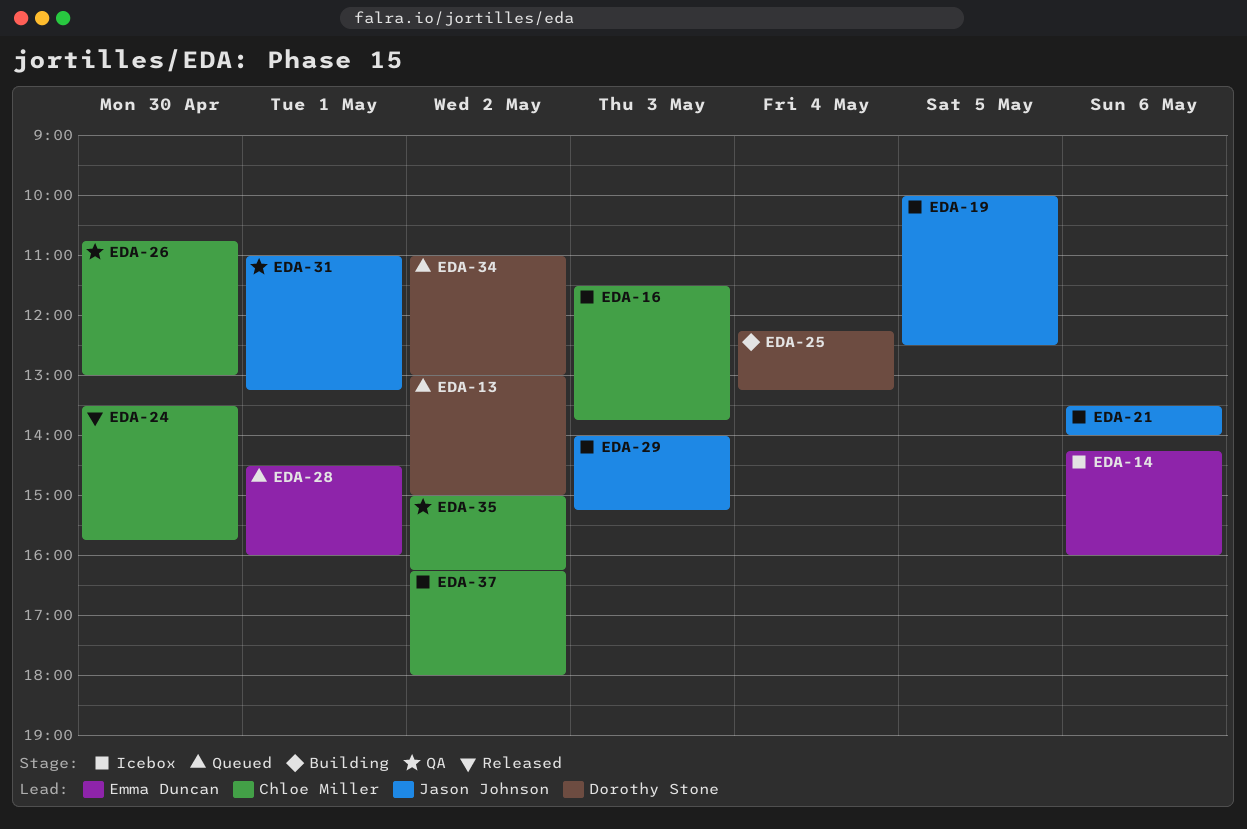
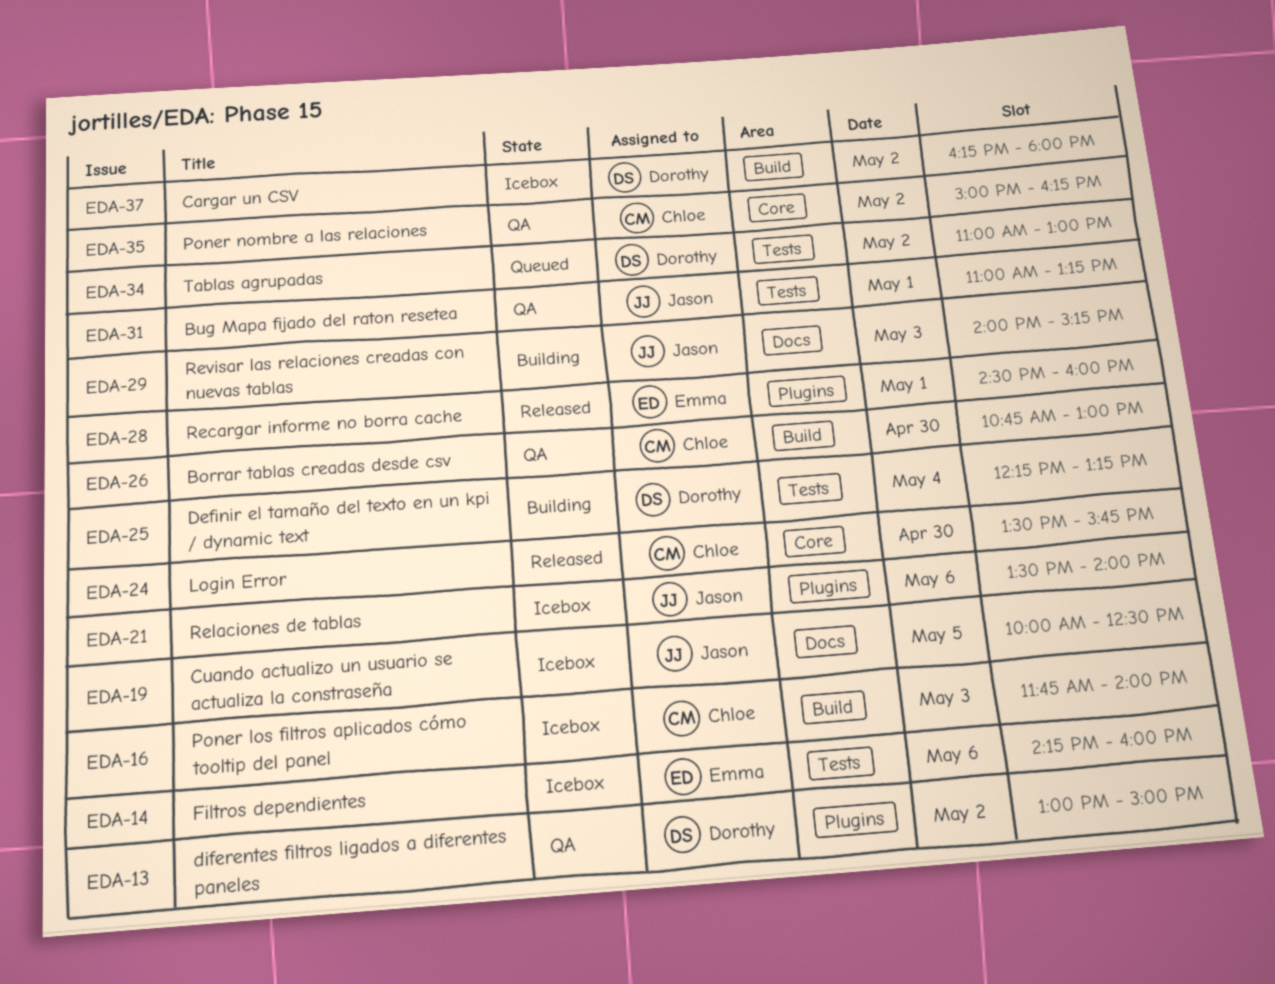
EDA-13, status: Queued -> QA
EDA-16, begins: 11:30 -> 11:45
EDA-16, ends: 13:45 -> 14:00
EDA-28, status: Queued -> Released
EDA-29, status: Icebox -> Building
EDA-37, owner: Chloe Miller -> Dorothy Stone

